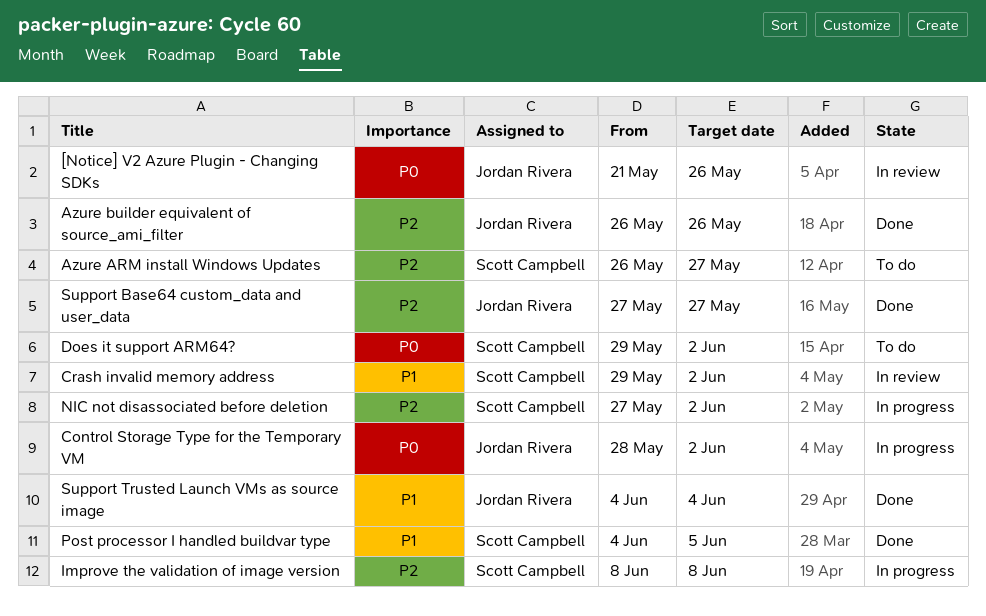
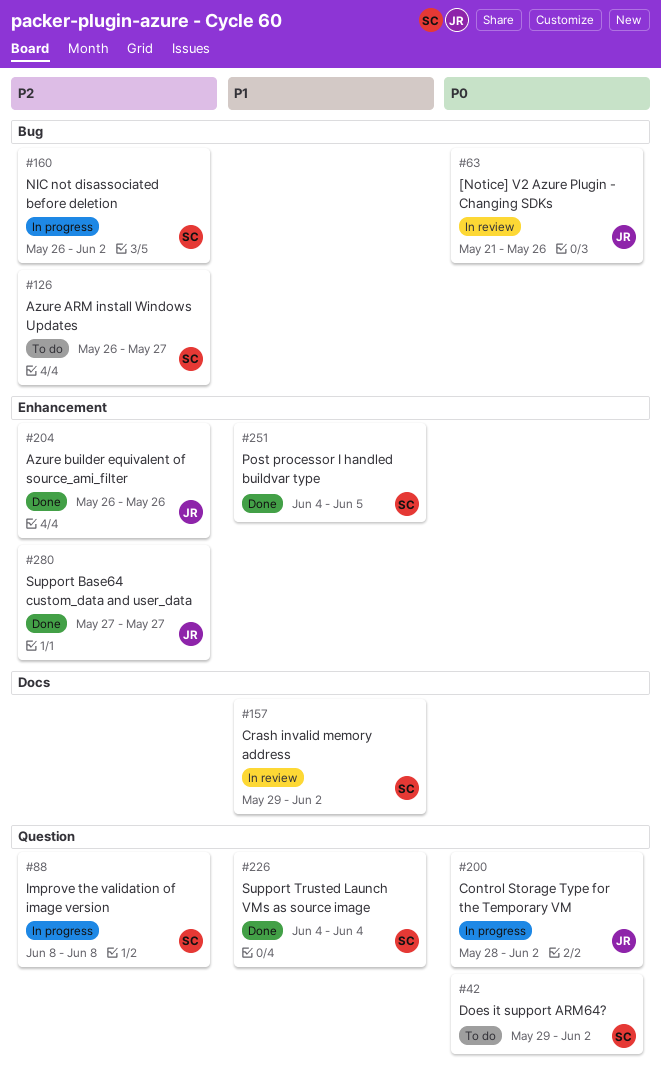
NIC not disassociated before deletion, start: May 27 -> May 26
Support Trusted Launch VMs as source image, owner: Jordan Rivera -> Scott Campbell

